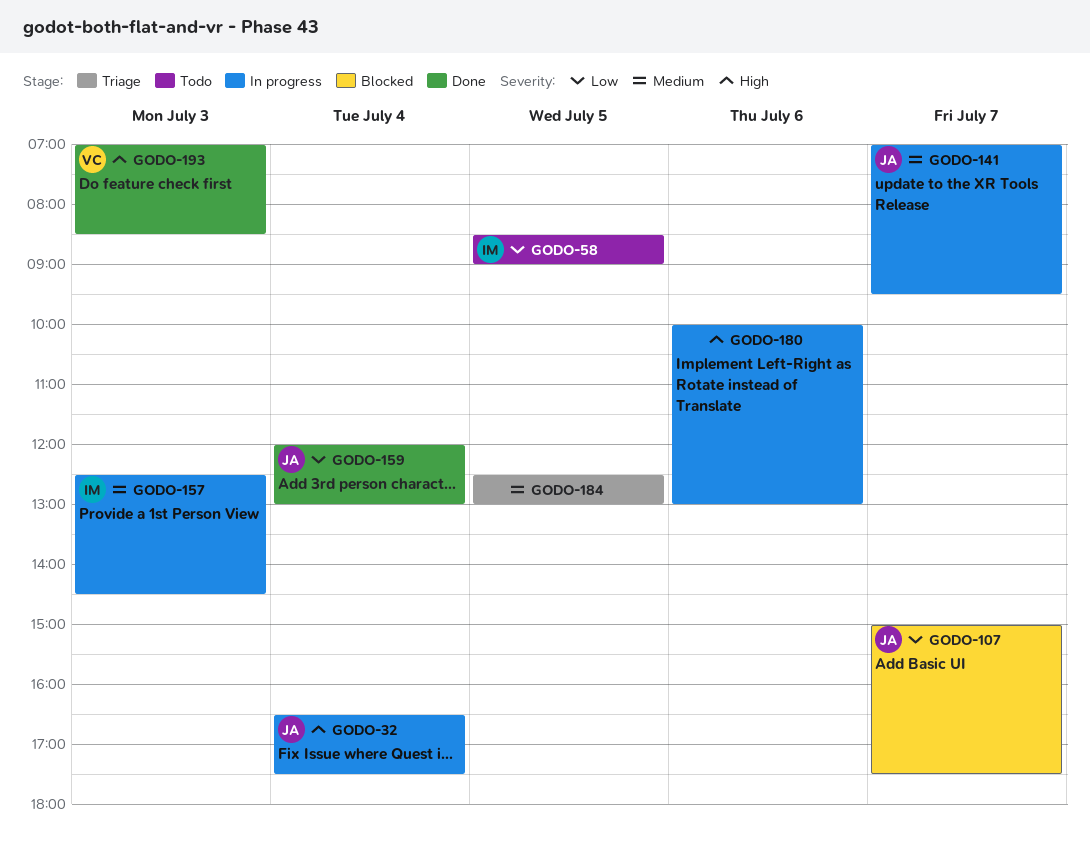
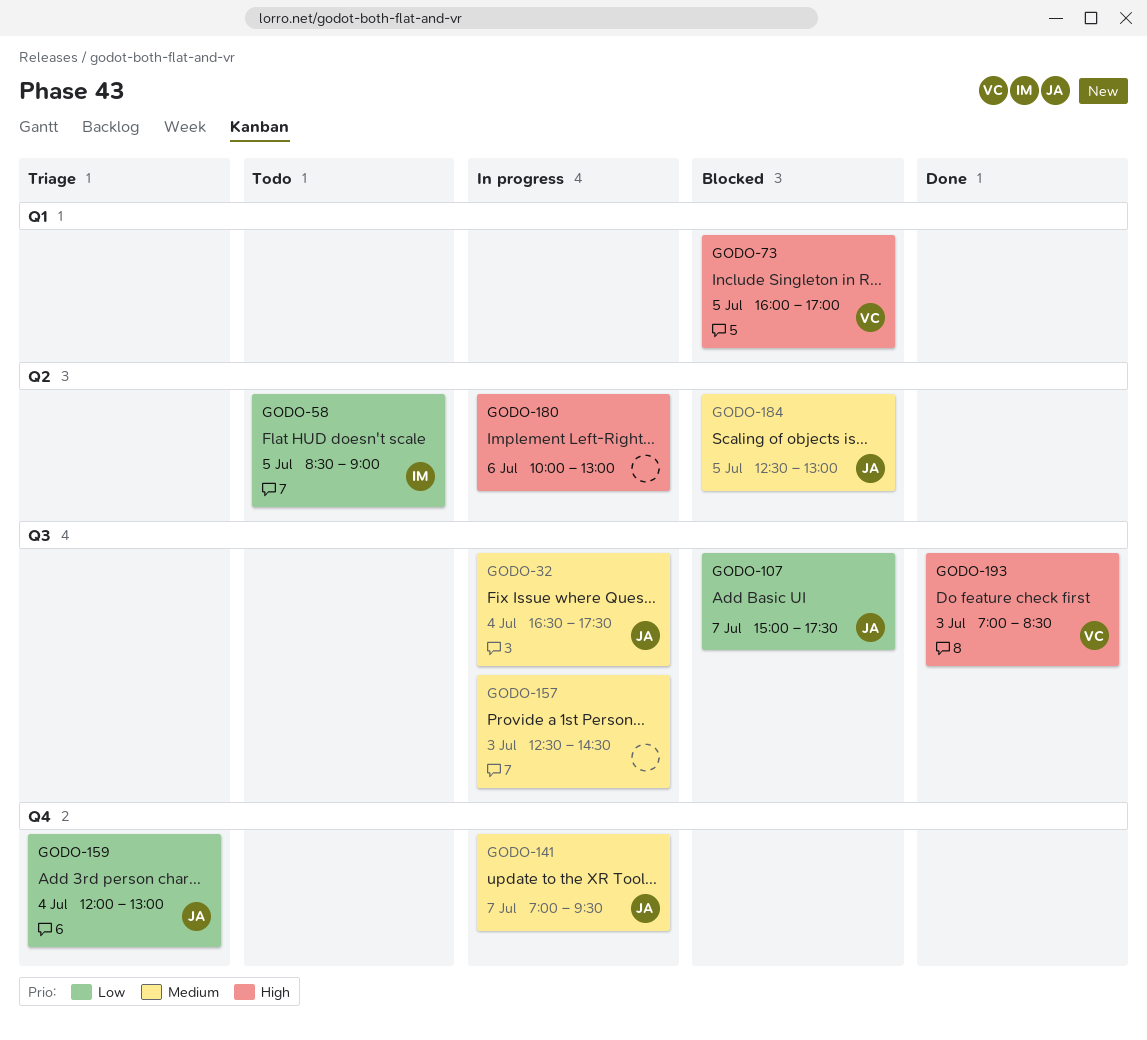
GODO-32, priority: High -> Medium
GODO-73: none -> present
GODO-157, owner: IM -> none
GODO-159, status: Done -> Triage
GODO-184, status: Triage -> Blocked
GODO-184, owner: none -> JA

